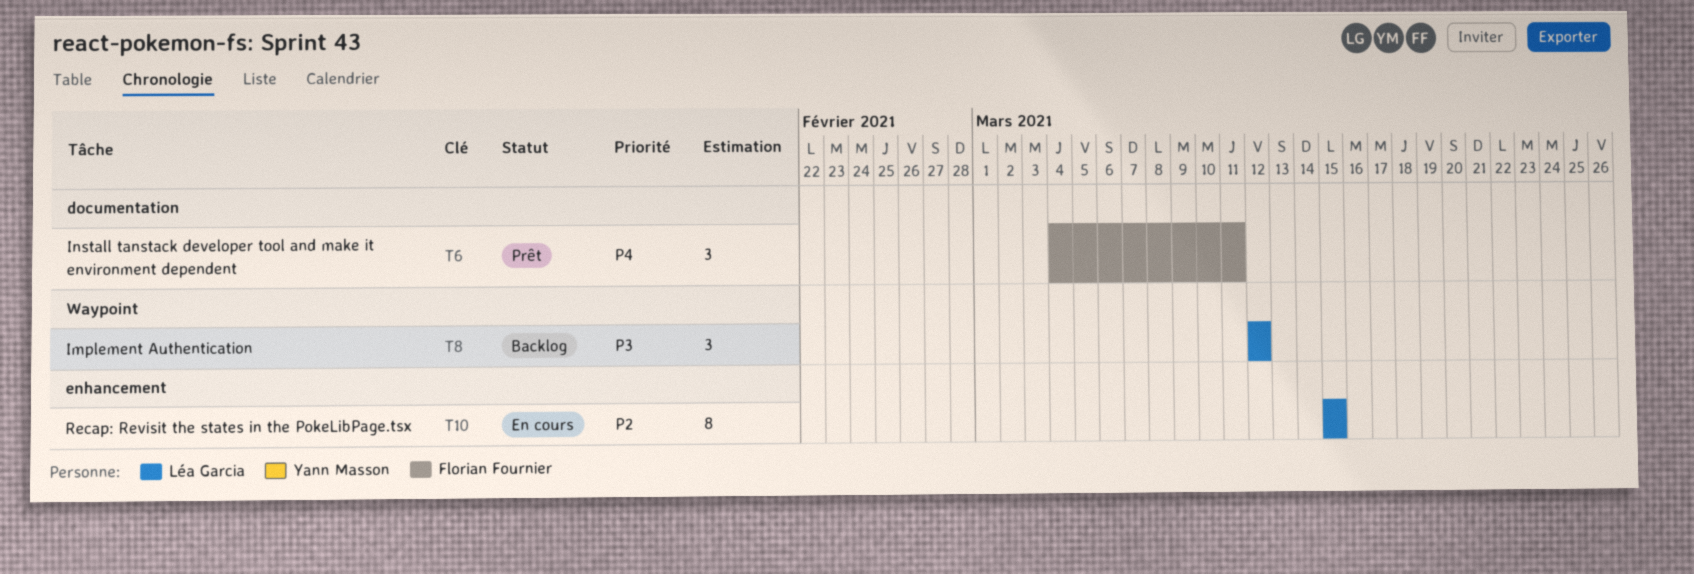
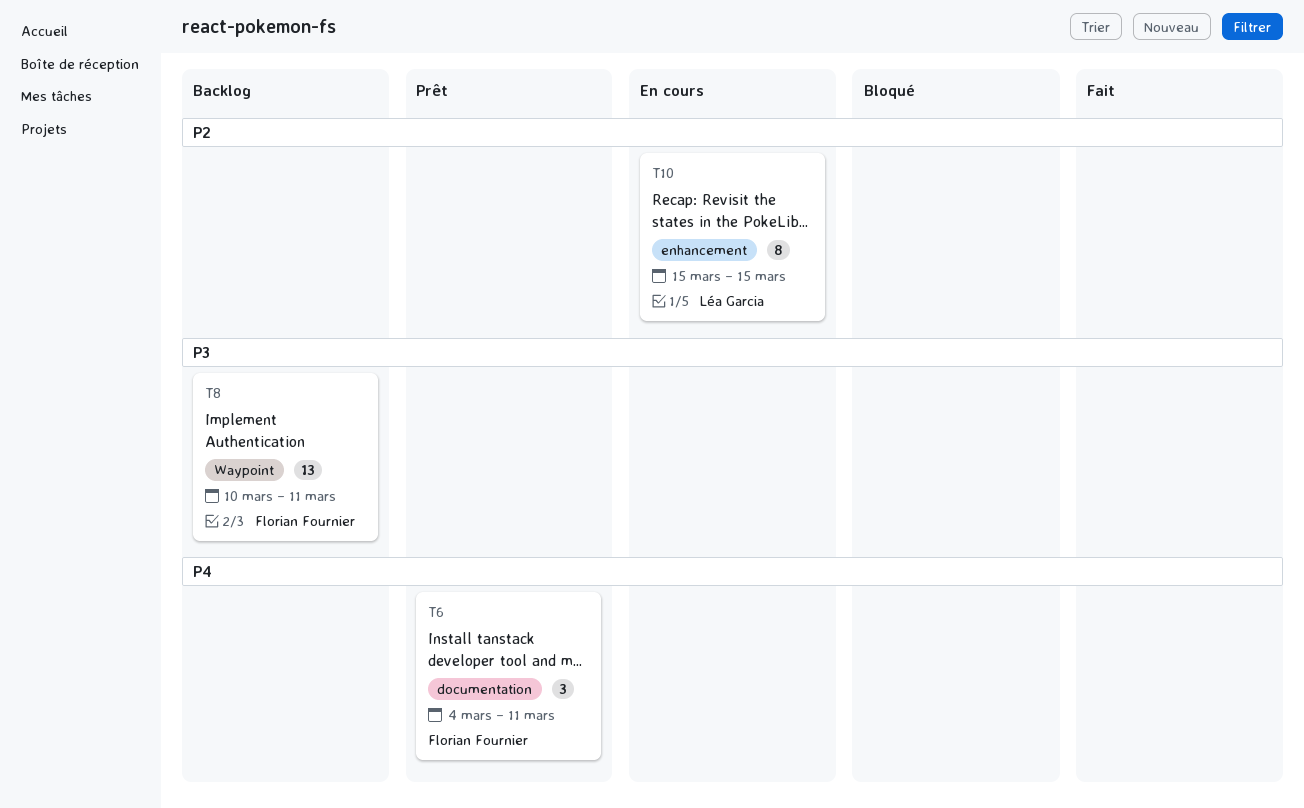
T8, owner: Léa Garcia -> Florian Fournier
T8, estimate: 3 -> 13
T8, start: Mar 12 -> Mar 10
T8, due: Mar 12 -> Mar 11

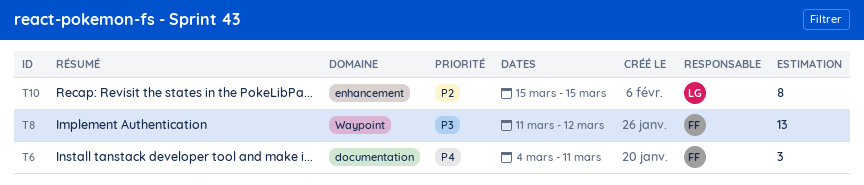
T8, start: Mar 10 -> Mar 11
T8, due: Mar 11 -> Mar 12

